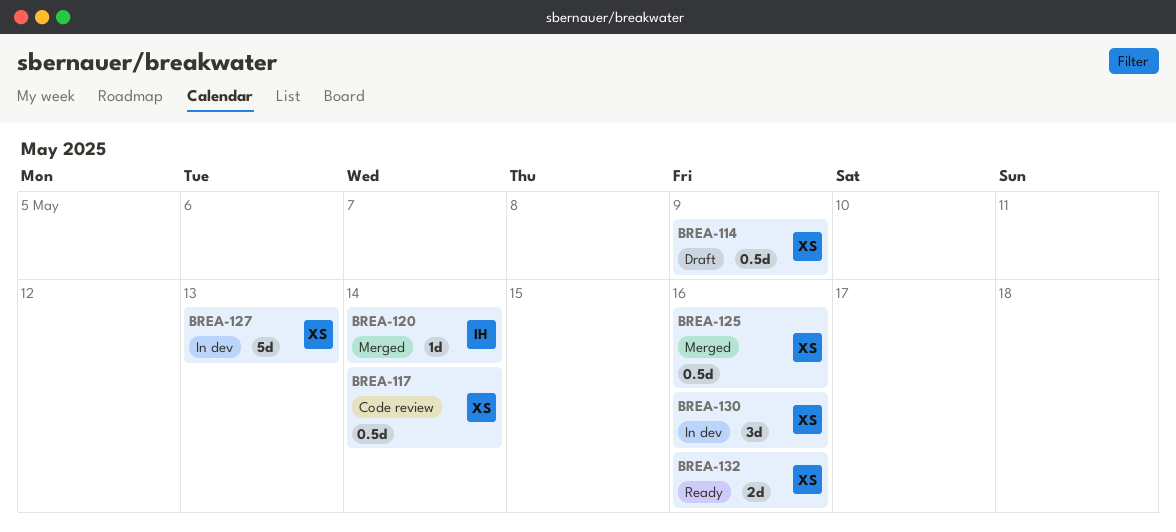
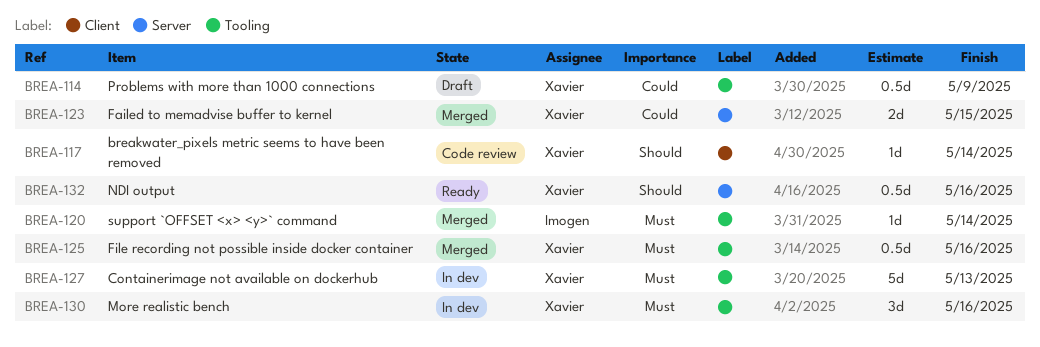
BREA-117, estimate: 0.5d -> 1d
BREA-123: none -> present
BREA-132, estimate: 2d -> 0.5d

